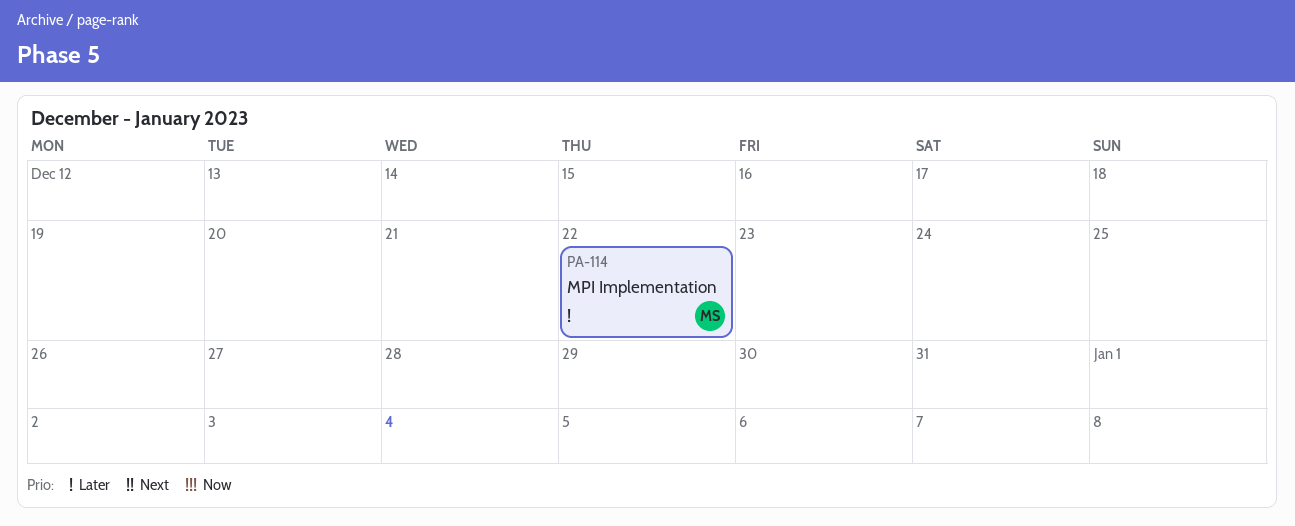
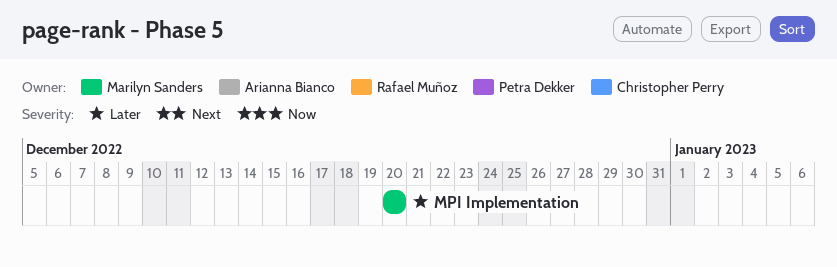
MPI Implementation, due: Dec 22 -> Dec 20

